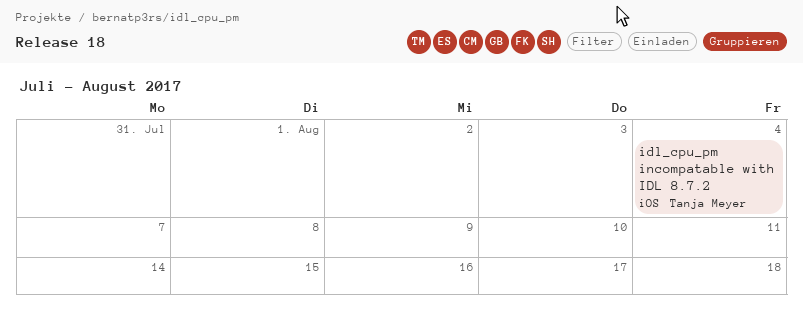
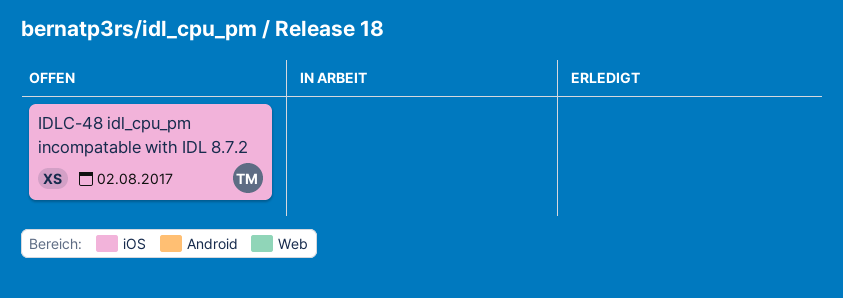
idl_cpu_pm incompatable with IDL 8.7.2, due: Aug 4 -> Aug 2

